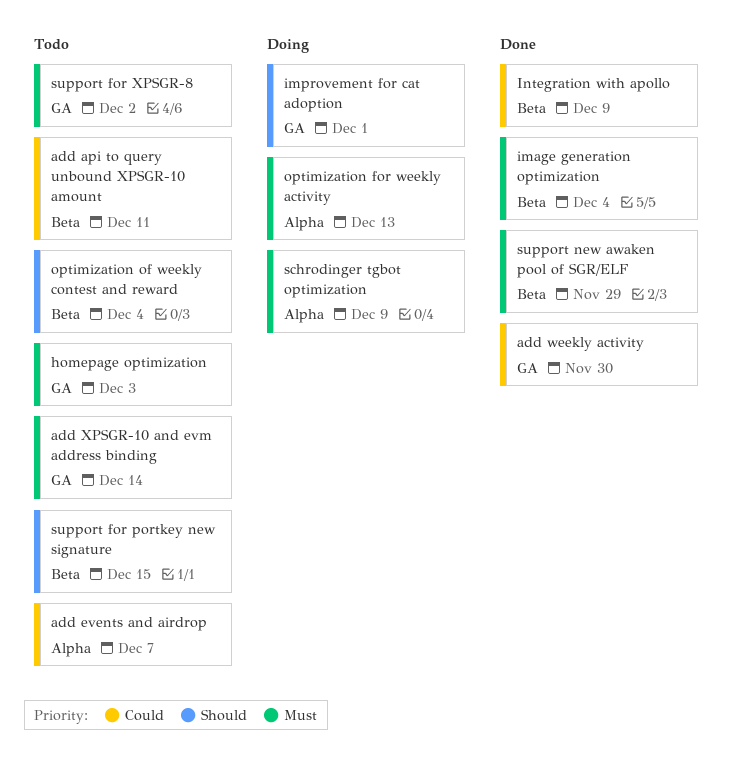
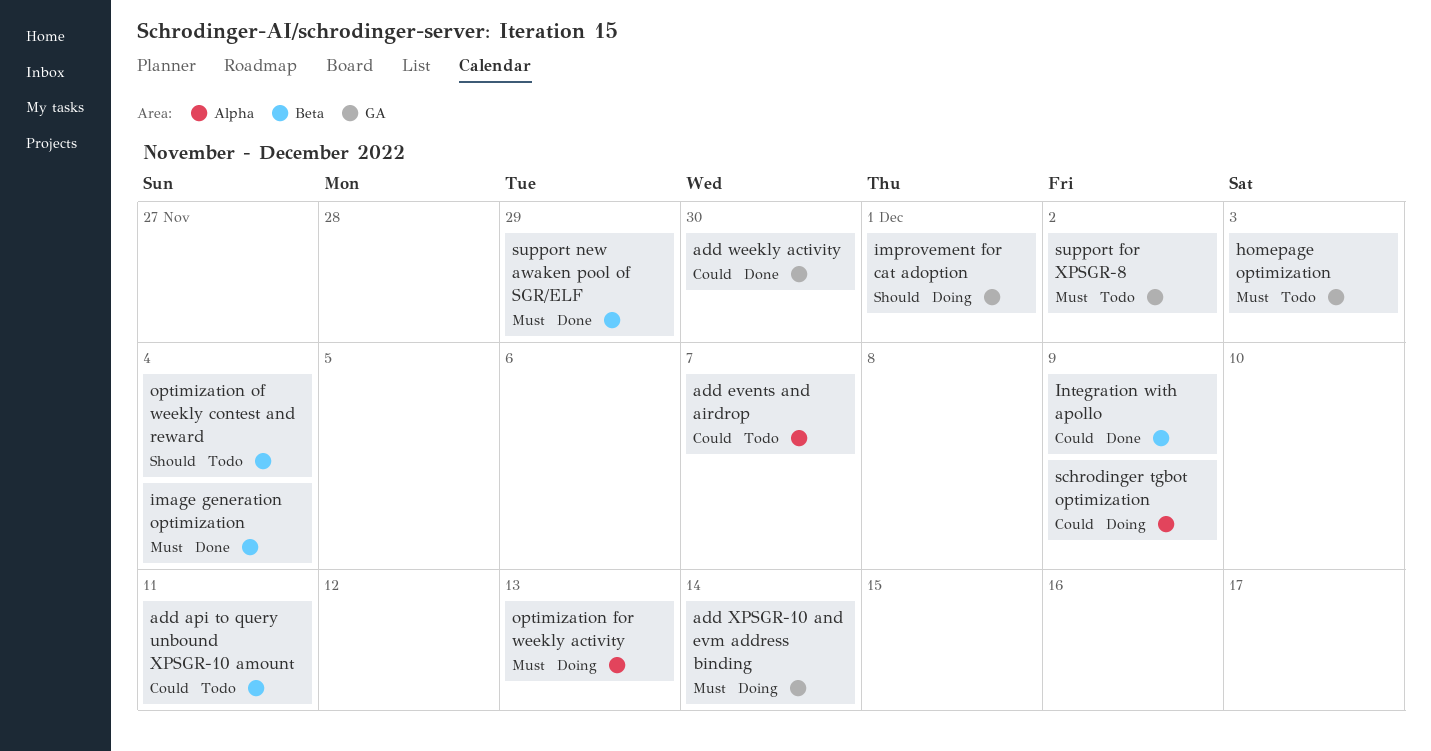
add XPSGR-10 and evm address binding, status: Todo -> Doing
schrodinger tgbot optimization, priority: Must -> Could
support for portkey new signature: present -> none

